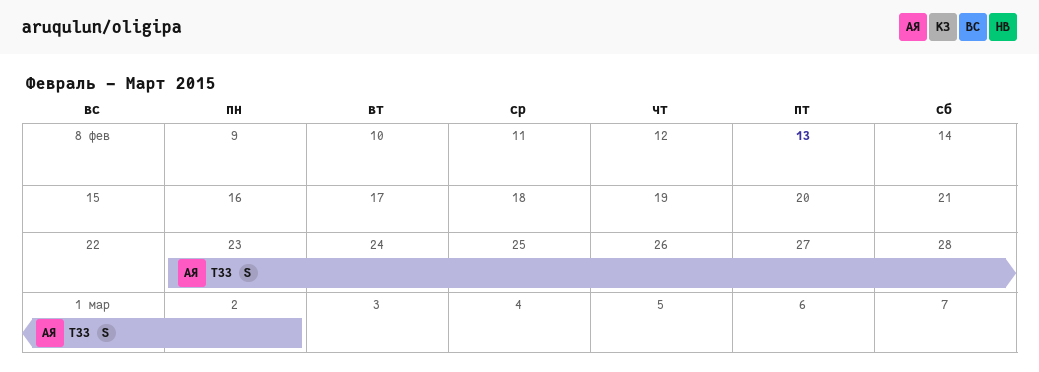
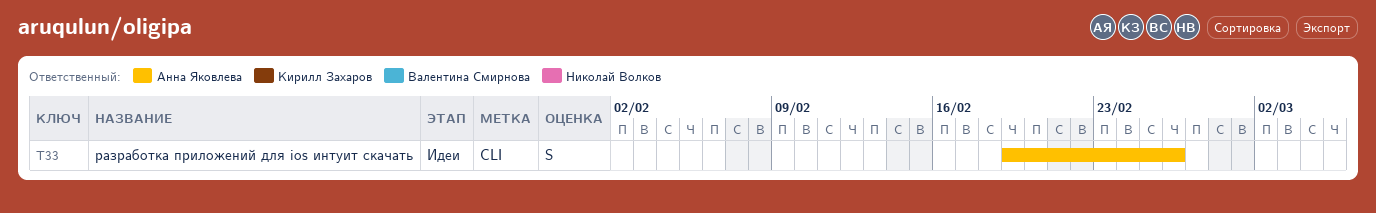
T33, start: Feb 23 -> Feb 19
T33, due: Mar 2 -> Feb 26

